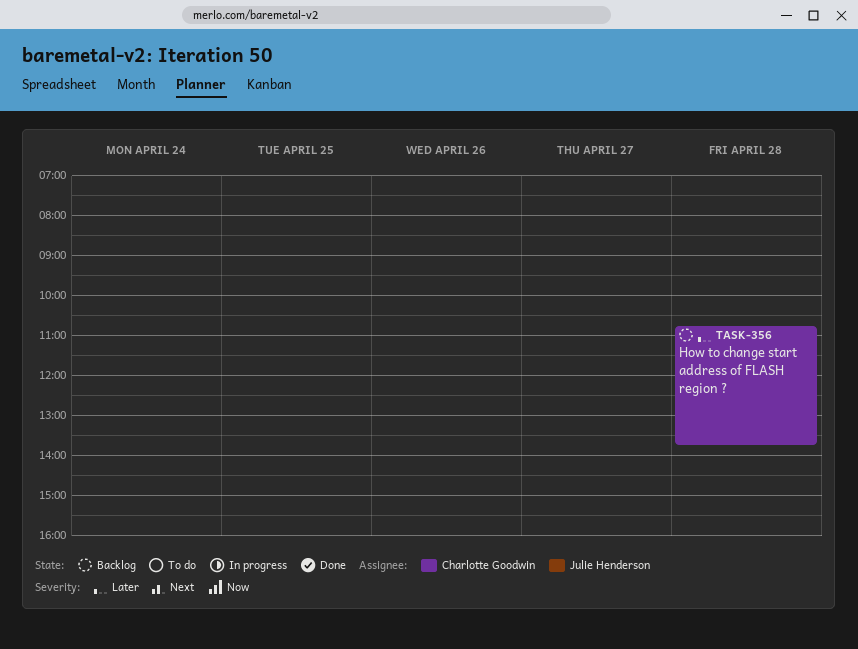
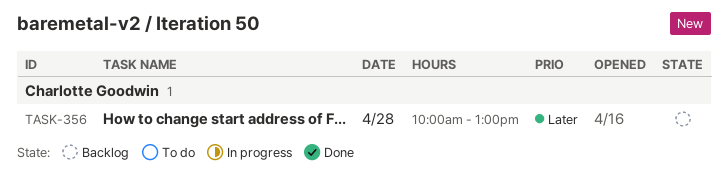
TASK-356, begins: 10:45 -> 10:00
TASK-356, ends: 13:45 -> 13:00

